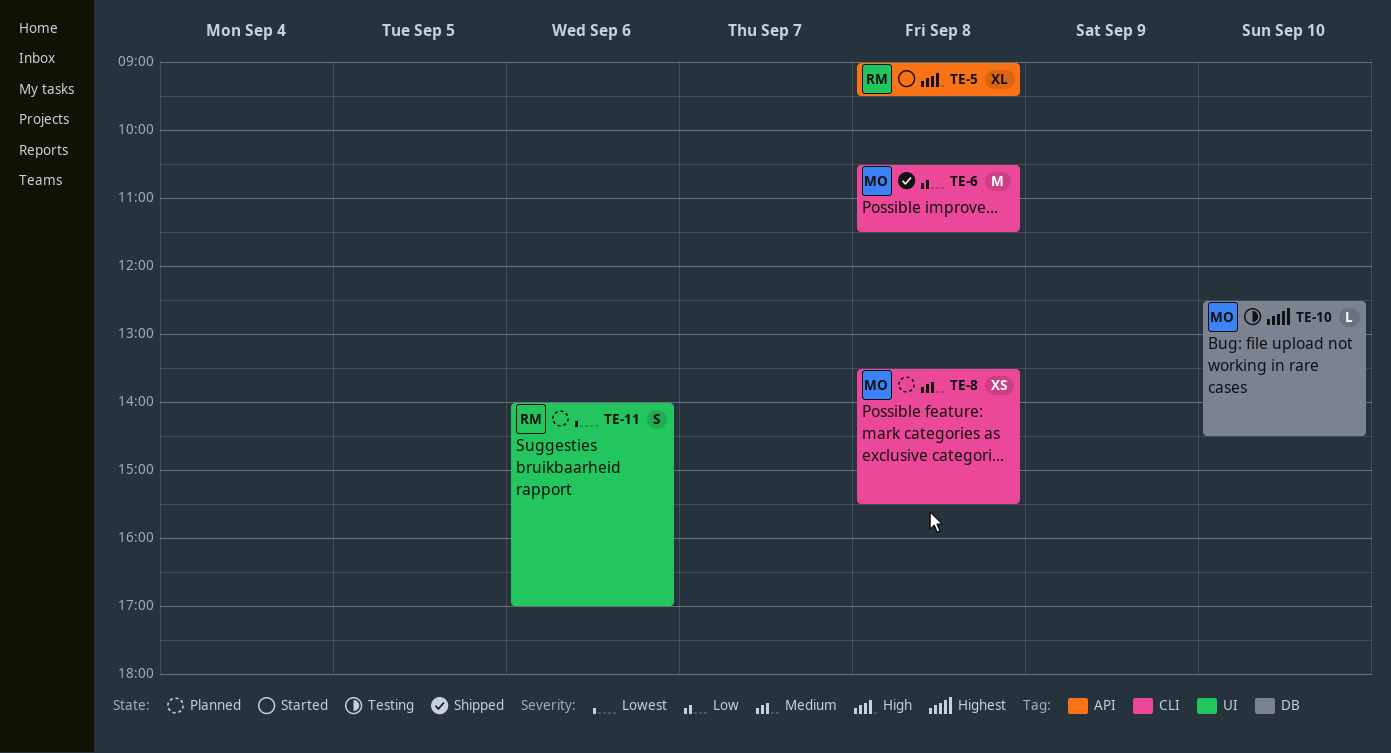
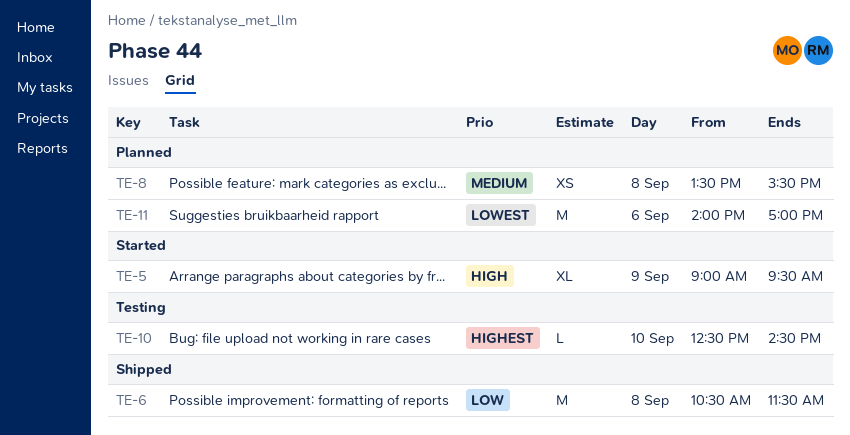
TE-5, day: Sep 8 -> Sep 9
TE-11, estimate: S -> M

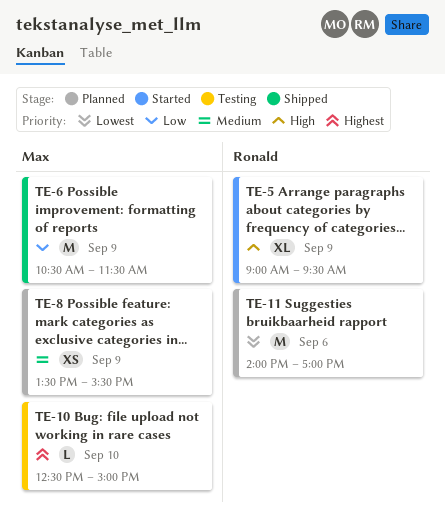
TE-6, day: Sep 8 -> Sep 9
TE-8, day: Sep 8 -> Sep 9
TE-10, ends: 14:30 -> 15:00

